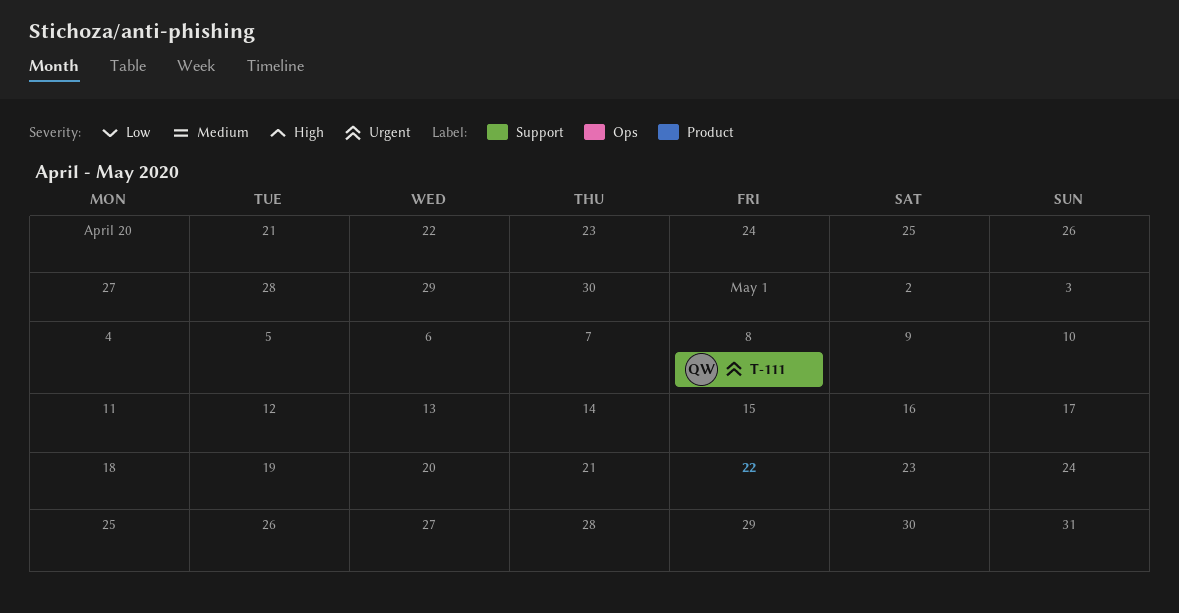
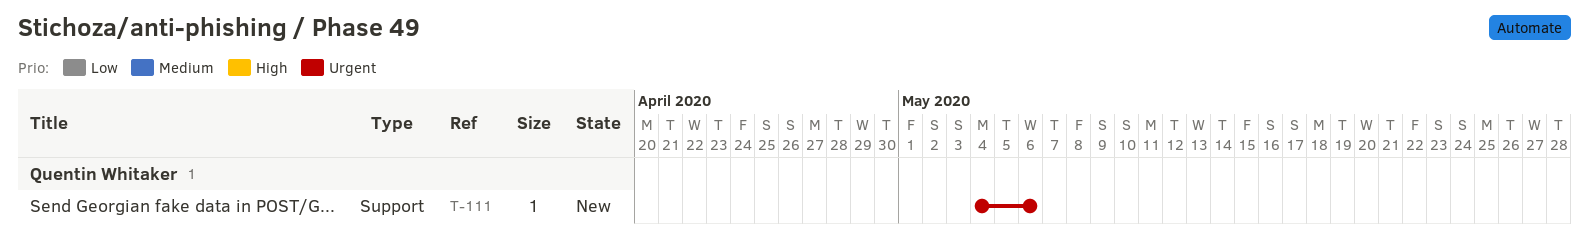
T-111, start: May 8 -> May 4
T-111, due: May 8 -> May 6

